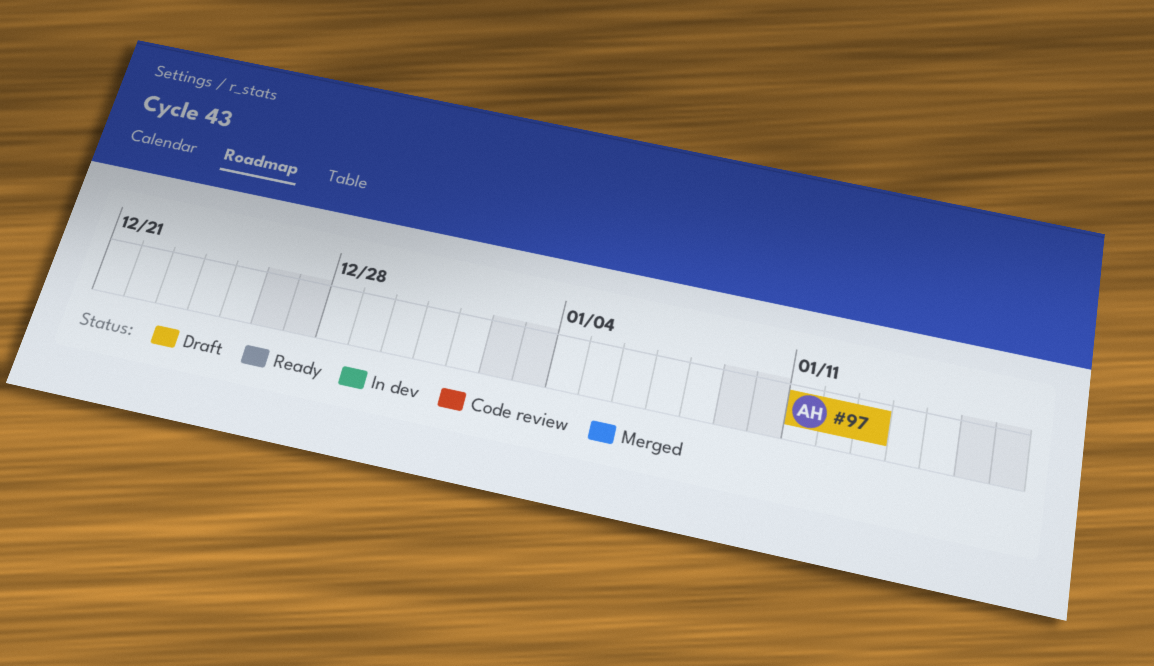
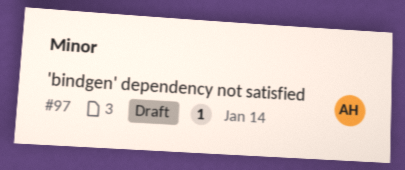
#97, due: Jan 13 -> Jan 14

